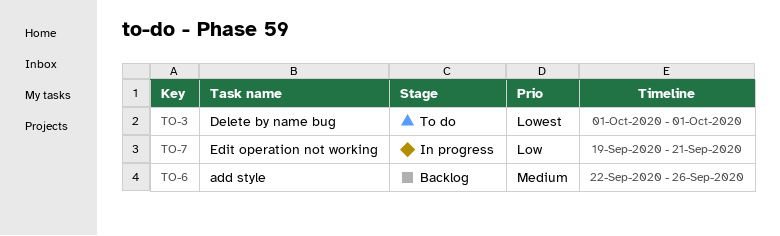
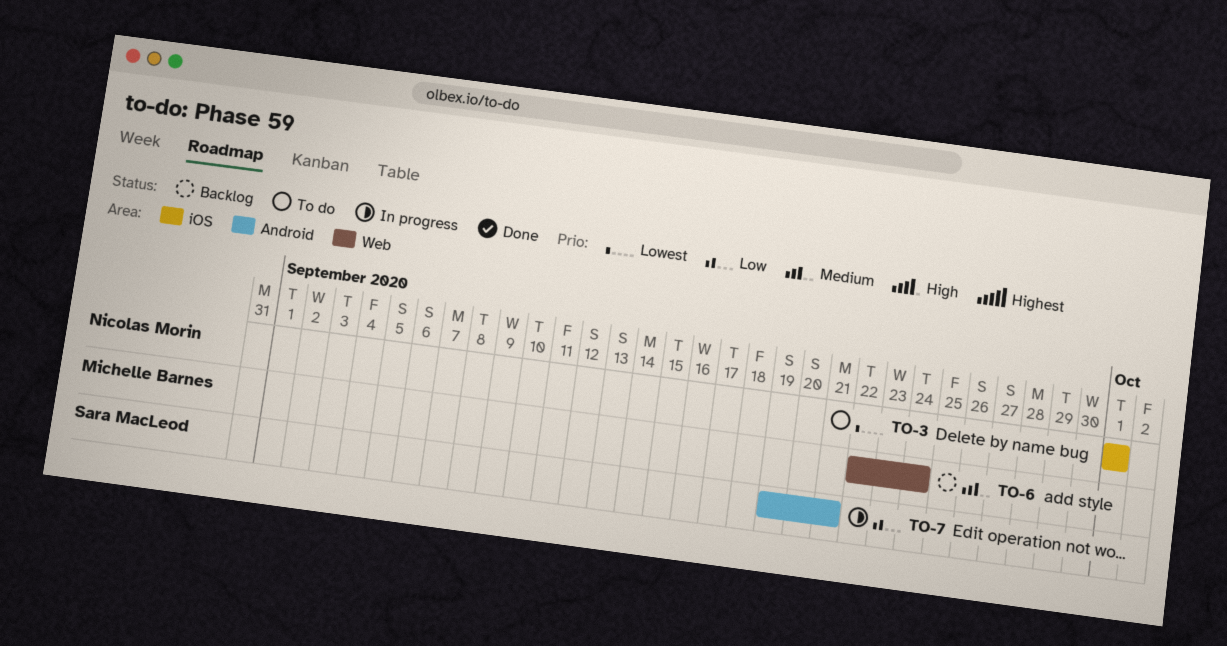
TO-6, due: Sep 26 -> Sep 24

